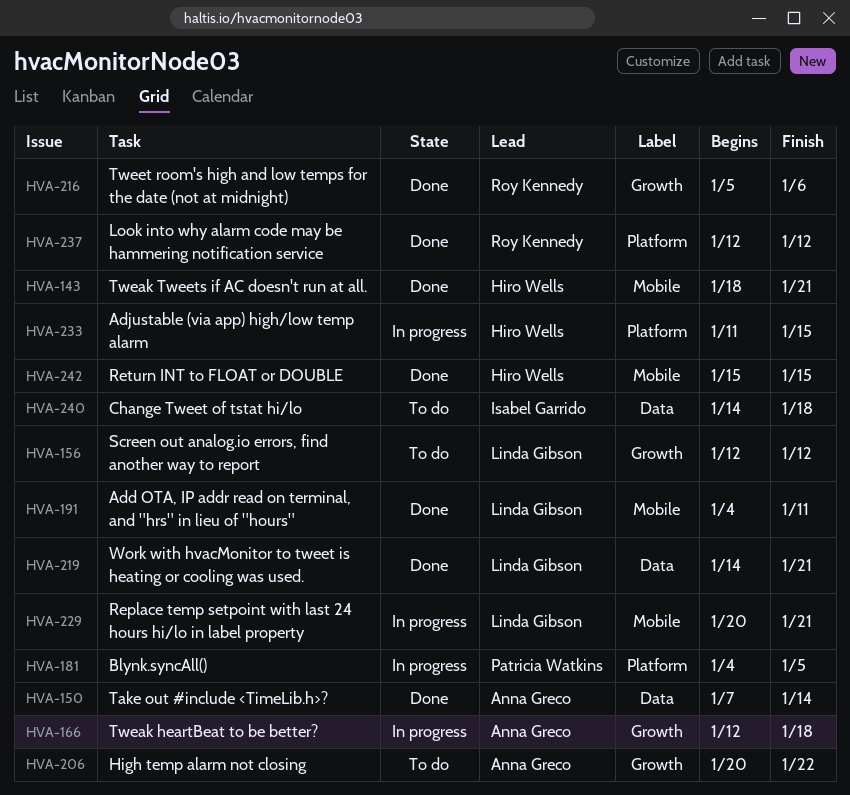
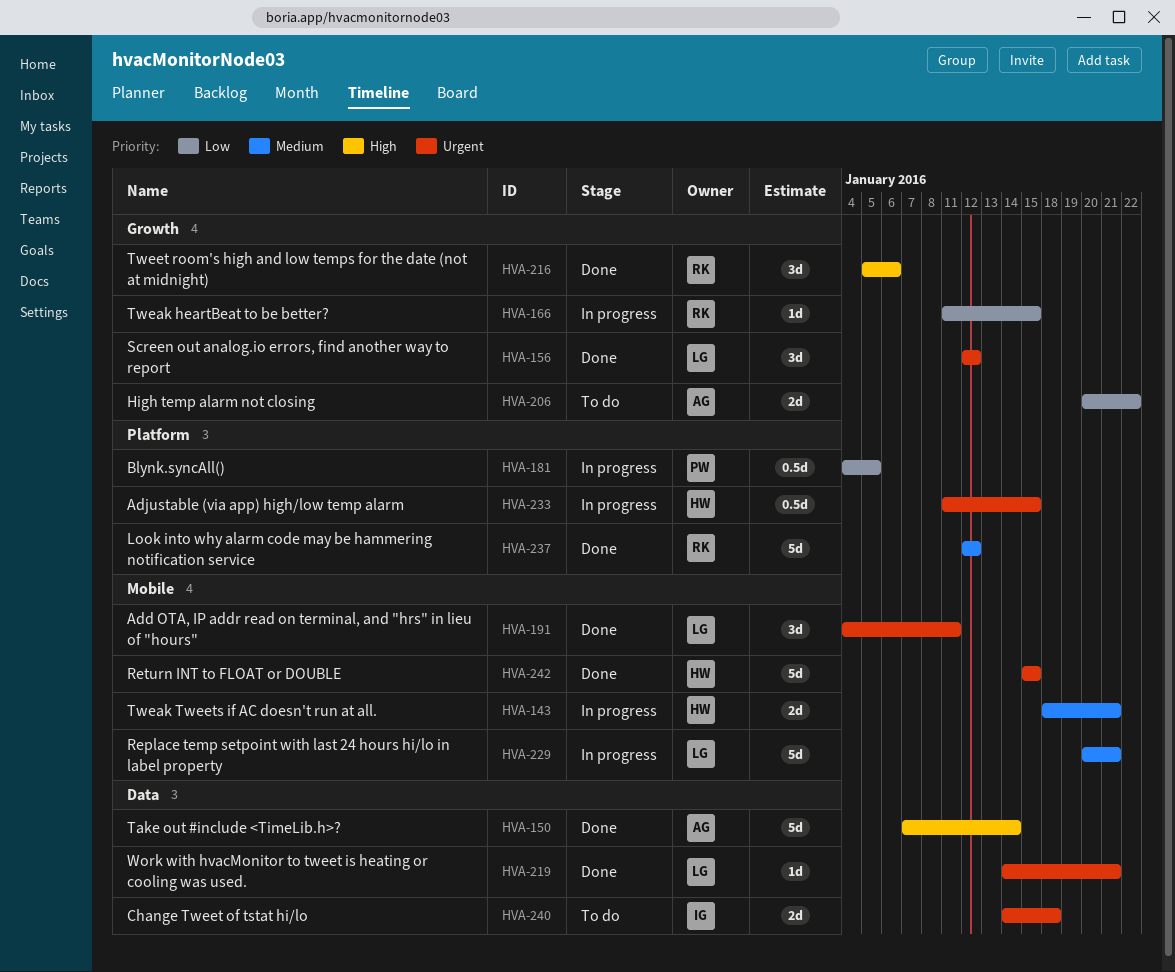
HVA-143, status: Done -> In progress
HVA-156, status: To do -> Done
HVA-166, owner: Anna Greco -> Roy Kennedy
HVA-166, start: Jan 12 -> Jan 11
HVA-166, due: Jan 18 -> Jan 15

